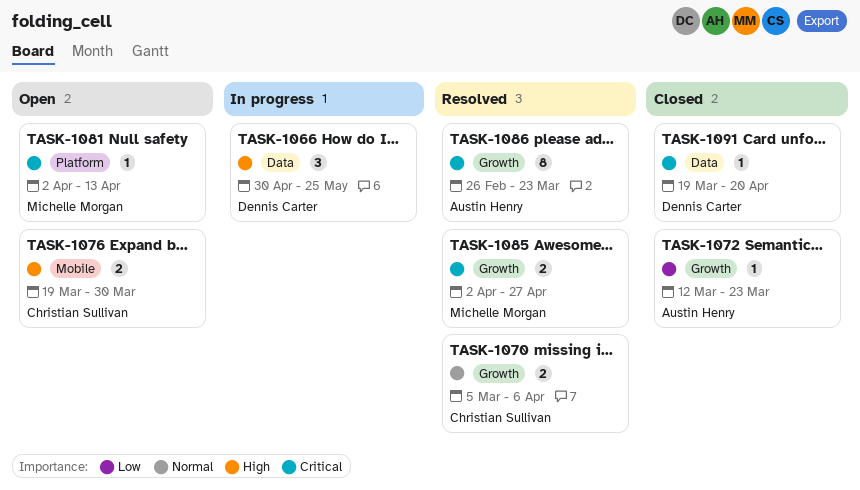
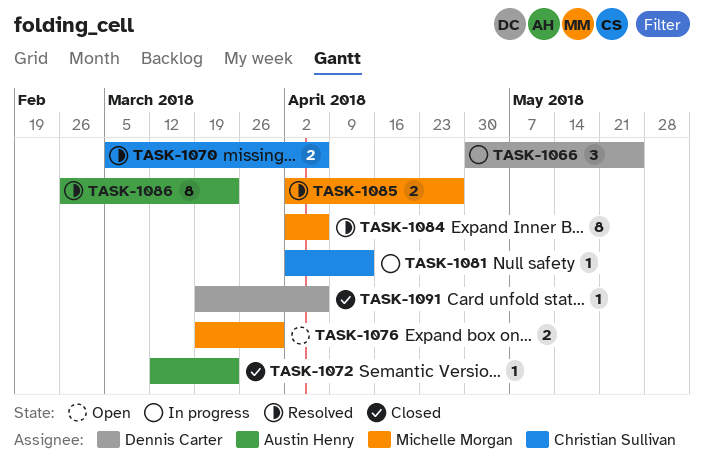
TASK-1076, owner: Christian Sullivan -> Michelle Morgan
TASK-1081, status: Open -> In progress
TASK-1081, owner: Michelle Morgan -> Christian Sullivan
TASK-1084: none -> present
TASK-1091, due: Apr 20 -> Apr 6

